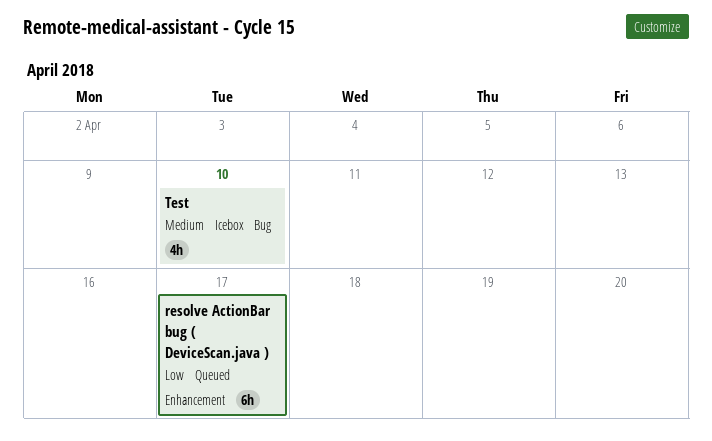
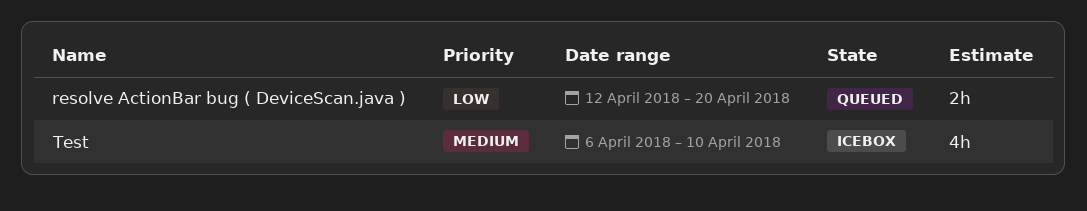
resolve ActionBar bug ( DeviceScan.java ), estimate: 6h -> 2h
resolve ActionBar bug ( DeviceScan.java ), due: Apr 17 -> Apr 20

